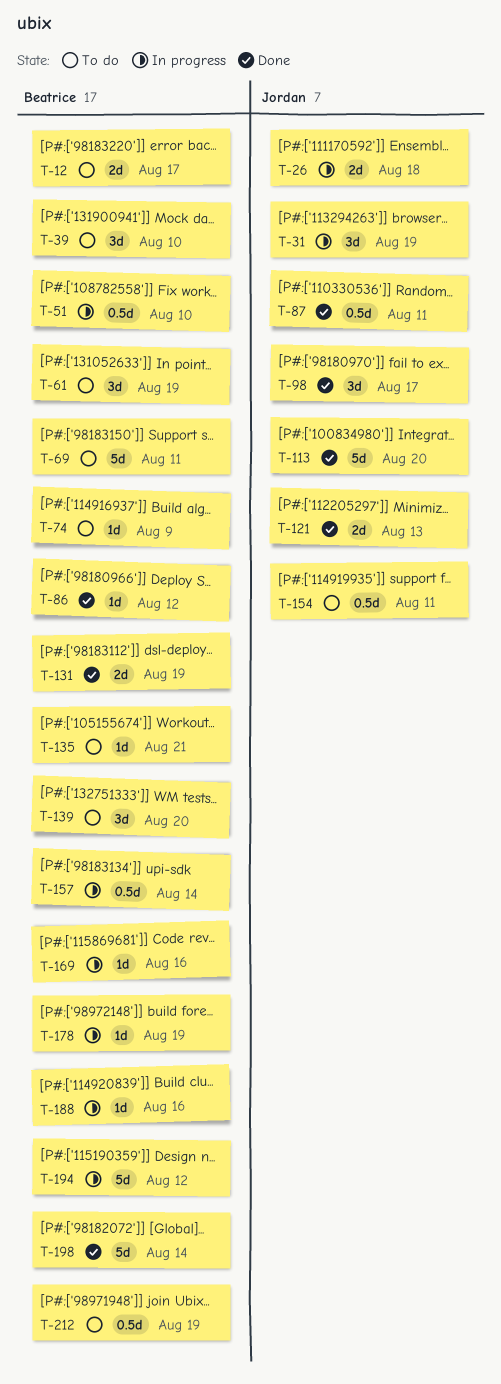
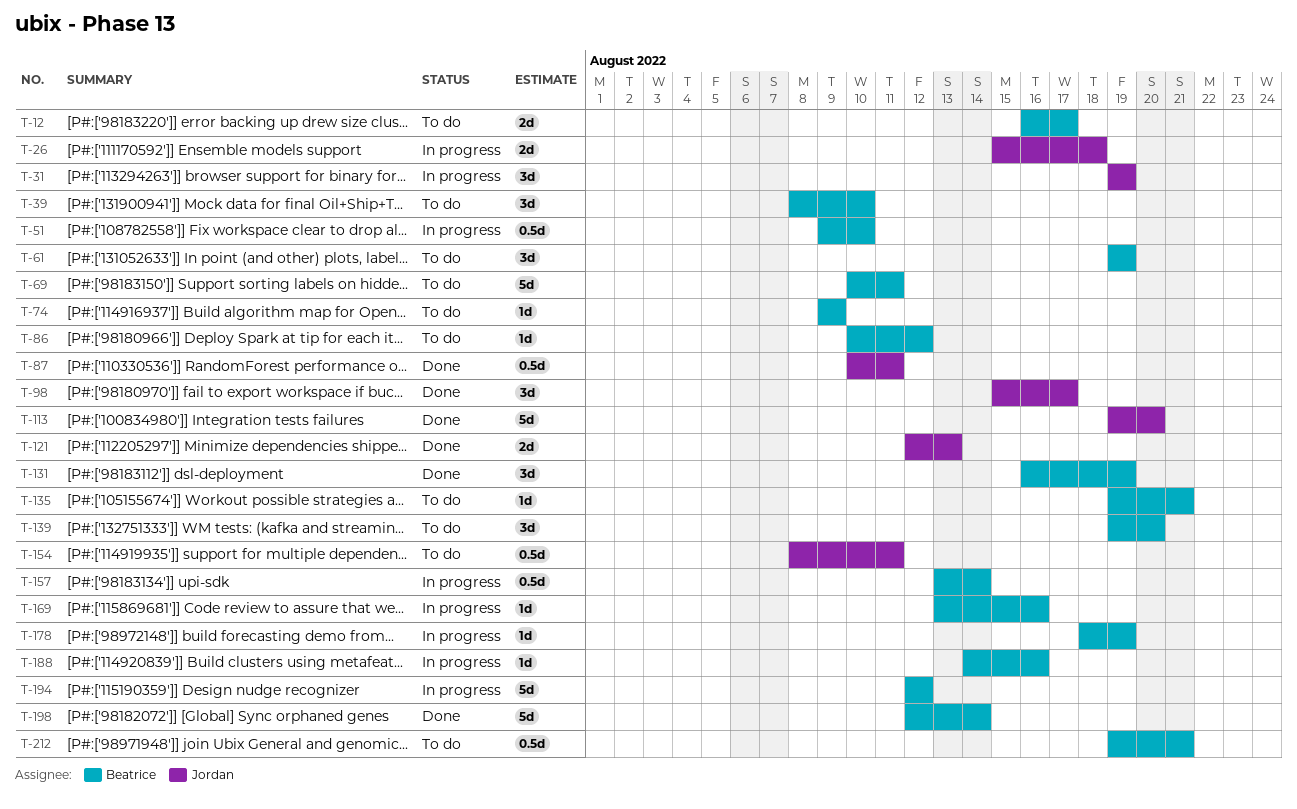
T-86, status: Done -> To do
T-131, estimate: 2d -> 3d
T-212, due: Aug 19 -> Aug 21

